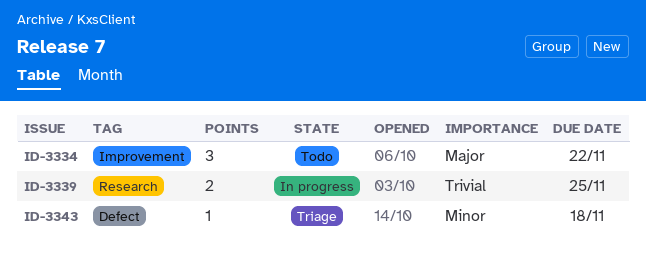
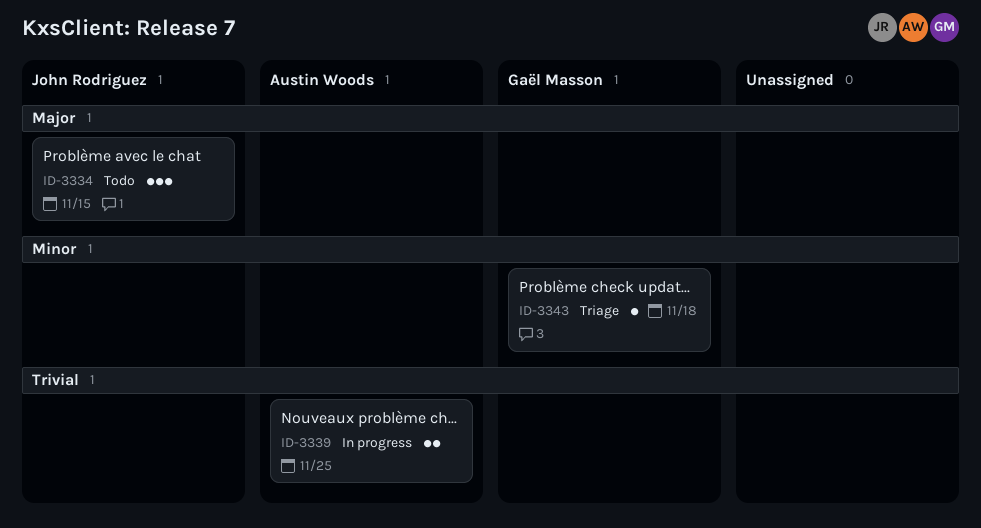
ID-3334, due: Nov 22 -> Nov 15

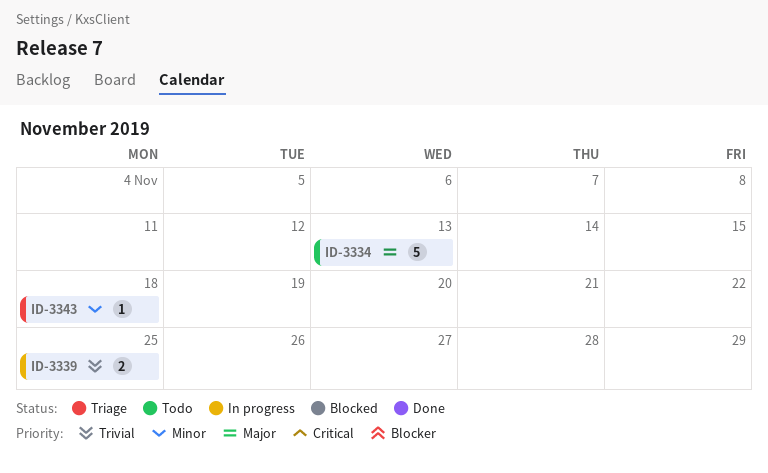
ID-3334, estimate: 3 -> 5
ID-3334, due: Nov 15 -> Nov 13

